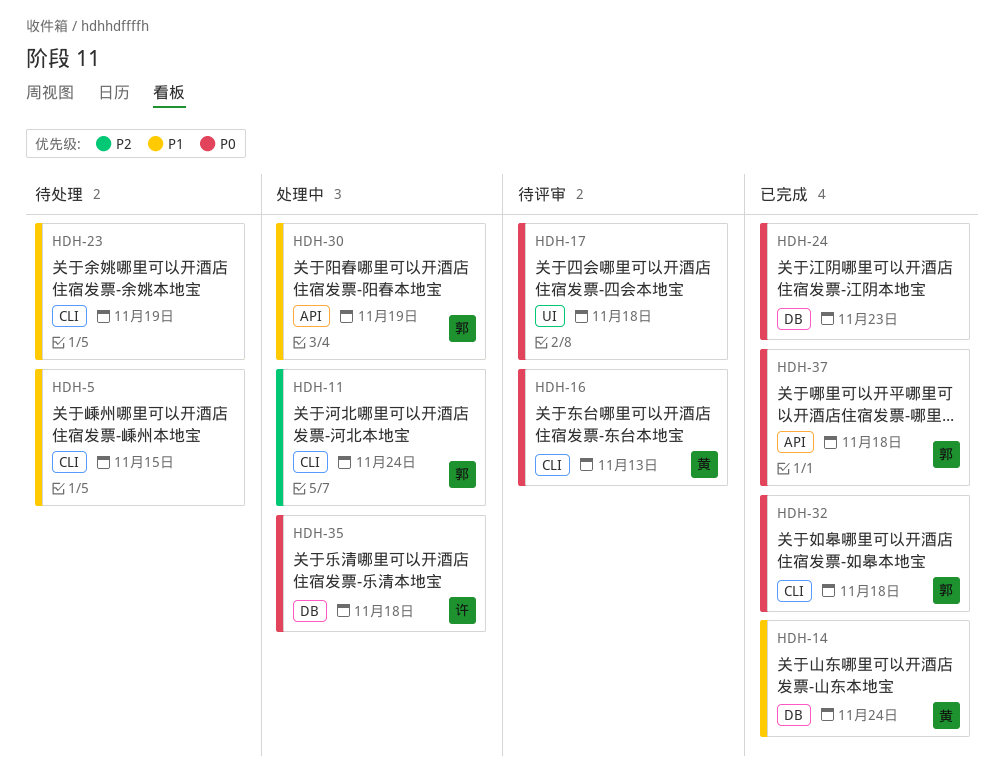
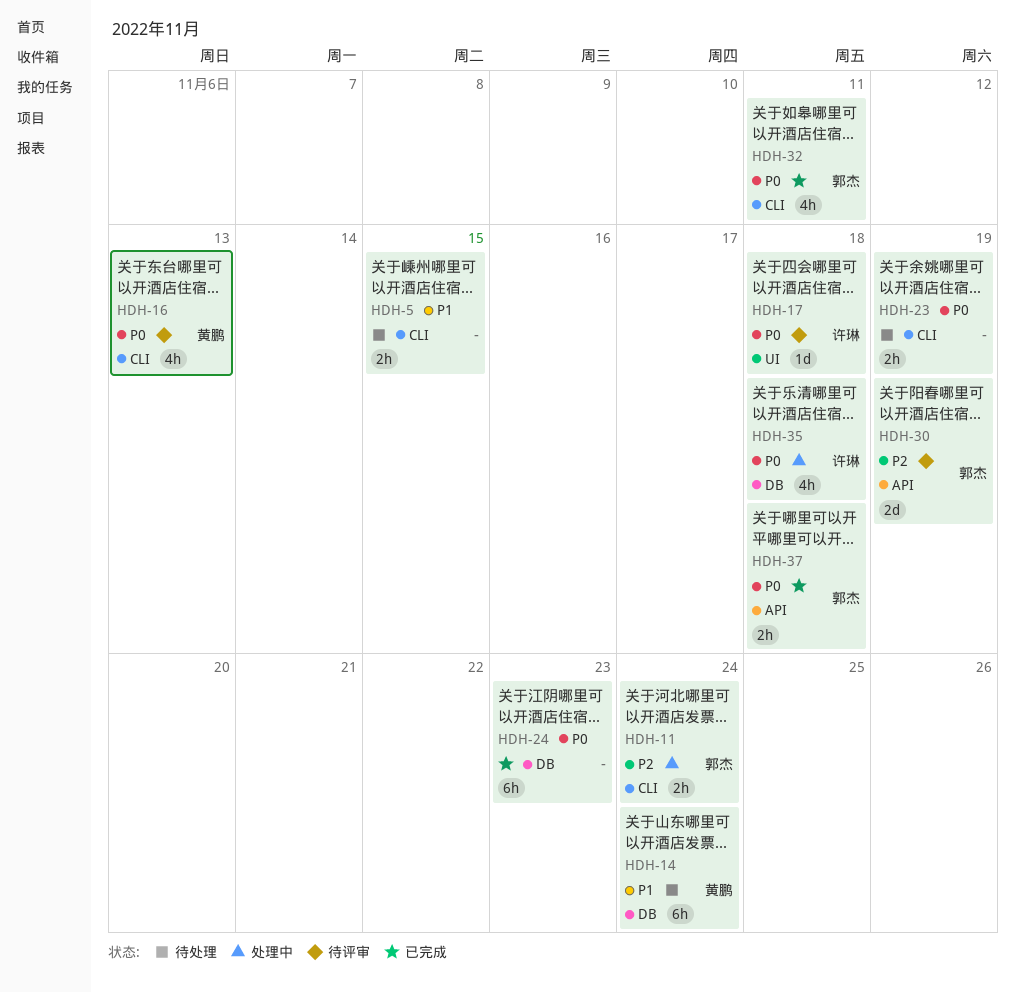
HDH-14, status: 已完成 -> 待处理
HDH-17, owner: none -> 许琳
HDH-23, priority: P1 -> P0
HDH-30, status: 处理中 -> 待评审
HDH-30, priority: P1 -> P2
HDH-32, due: Nov 18 -> Nov 11

